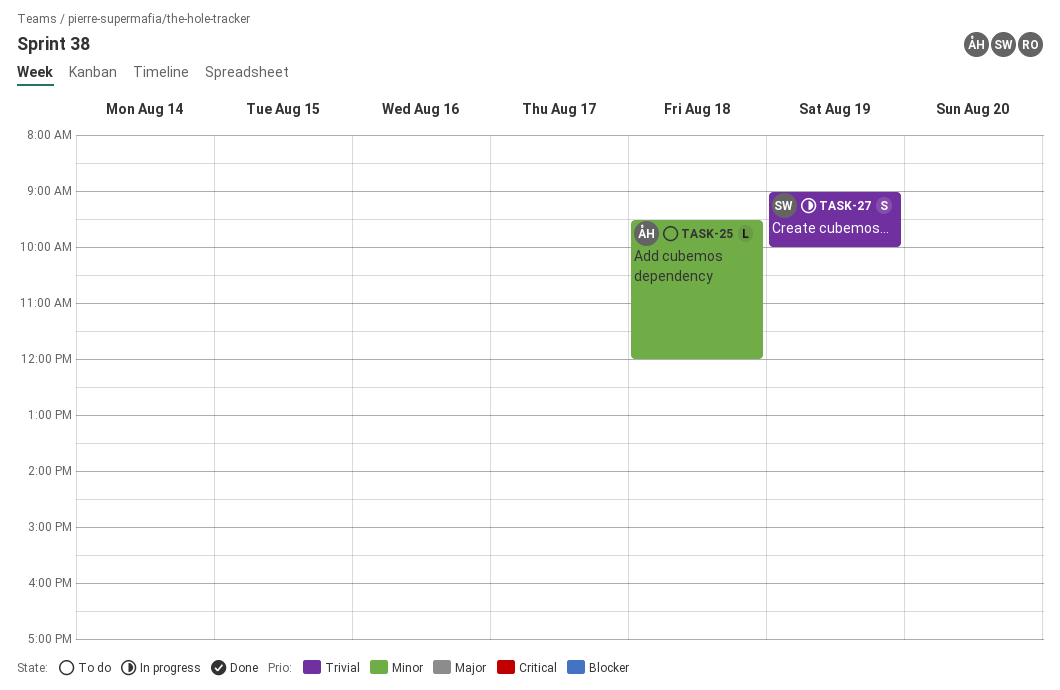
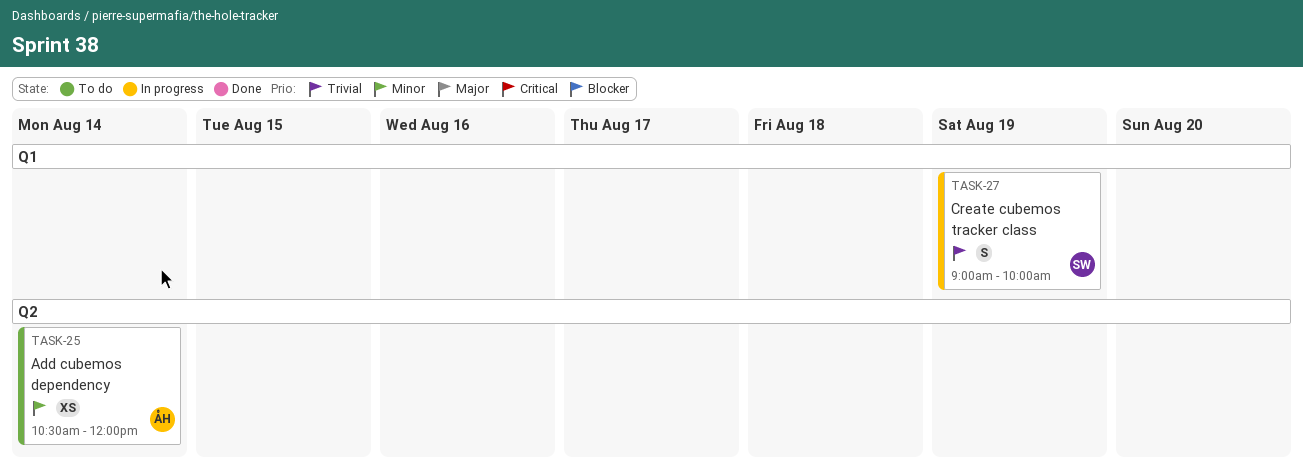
TASK-25, estimate: L -> XS
TASK-25, day: Aug 18 -> Aug 14
TASK-25, begins: 09:30 -> 10:30

